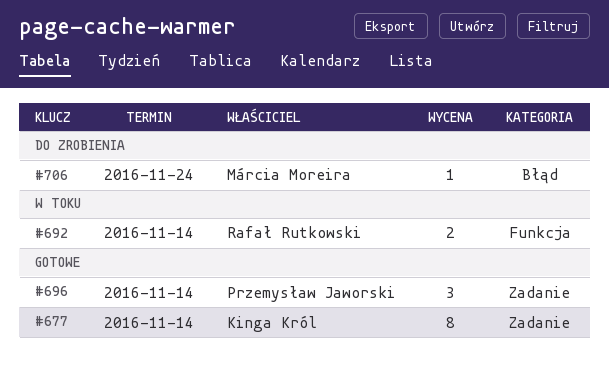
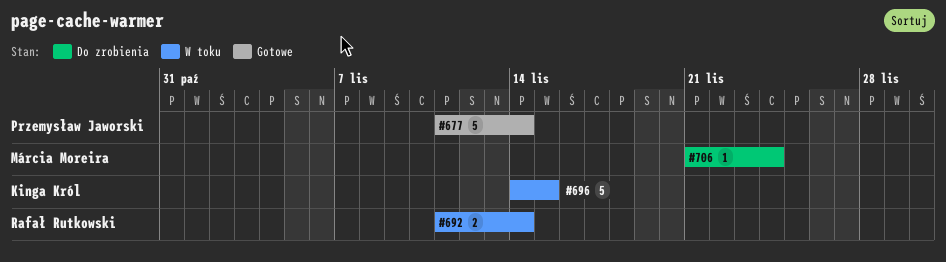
#677, owner: Kinga Król -> Przemysław Jaworski
#677, estimate: 8 -> 5
#696, status: Gotowe -> W toku
#696, owner: Przemysław Jaworski -> Kinga Król
#696, estimate: 3 -> 5
#696, due: Nov 14 -> Nov 15

